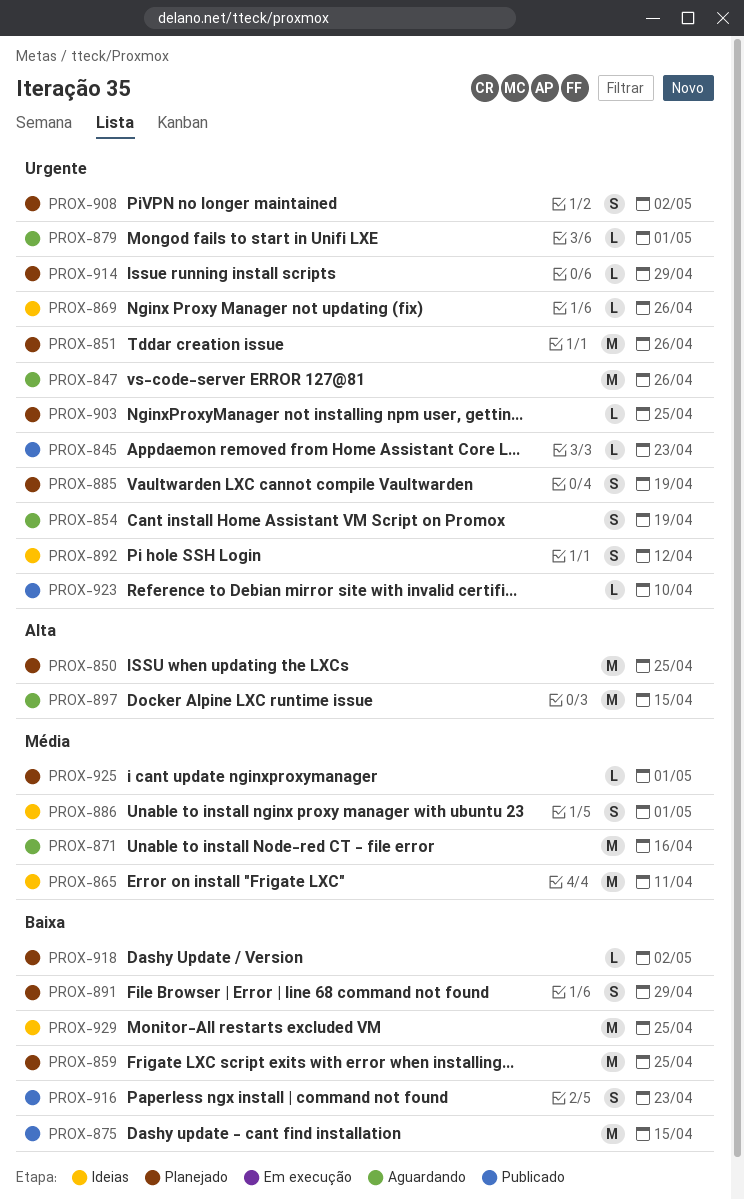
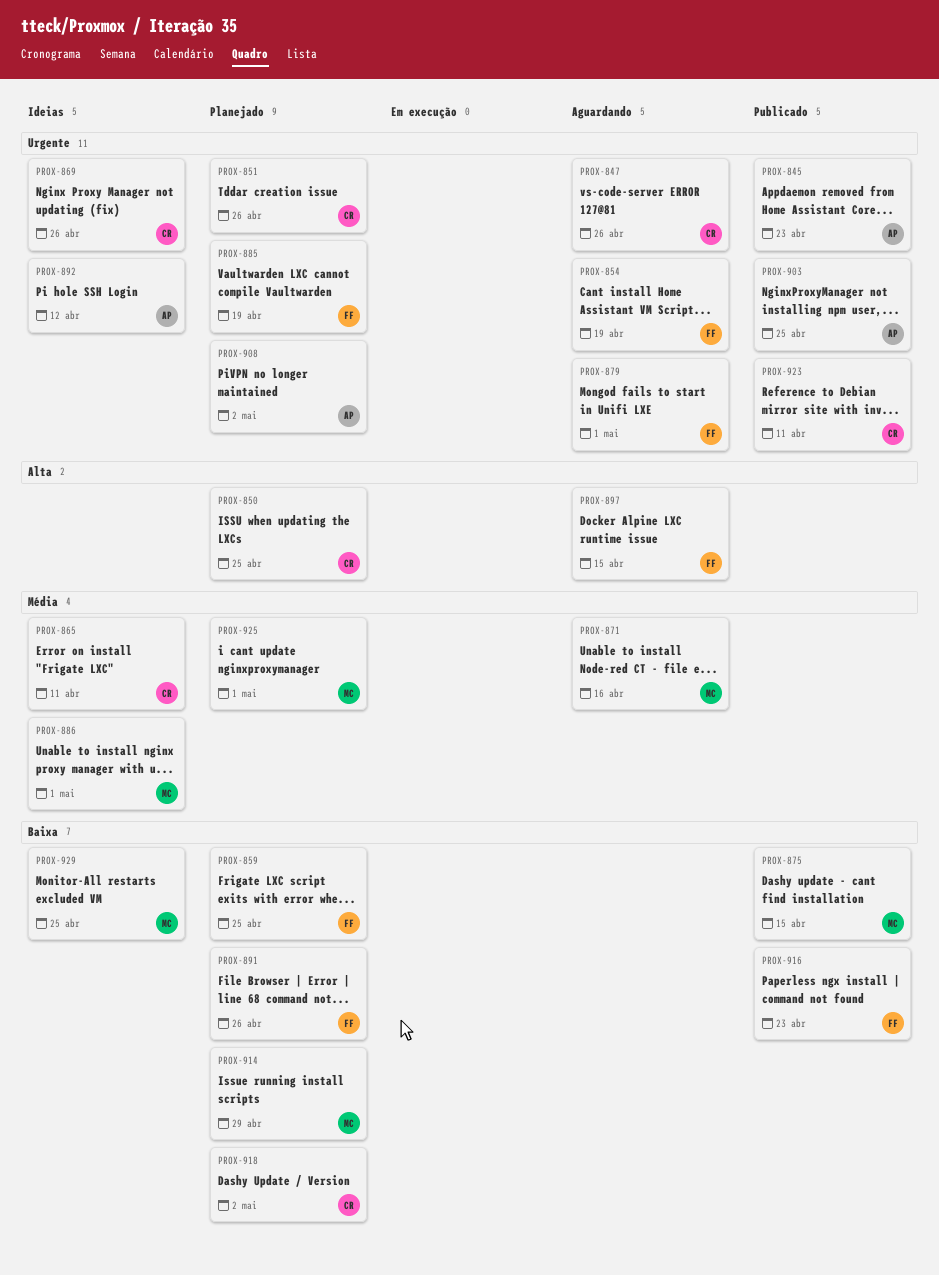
PROX-891, due: Apr 29 -> Apr 26
PROX-903, status: Planejado -> Publicado
PROX-914, priority: Urgente -> Baixa
PROX-923, due: Apr 10 -> Apr 11

